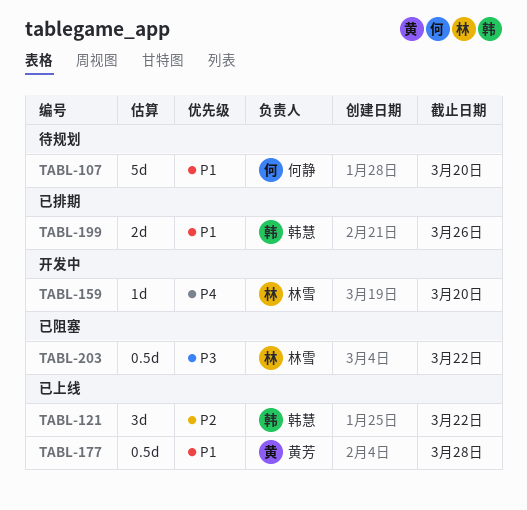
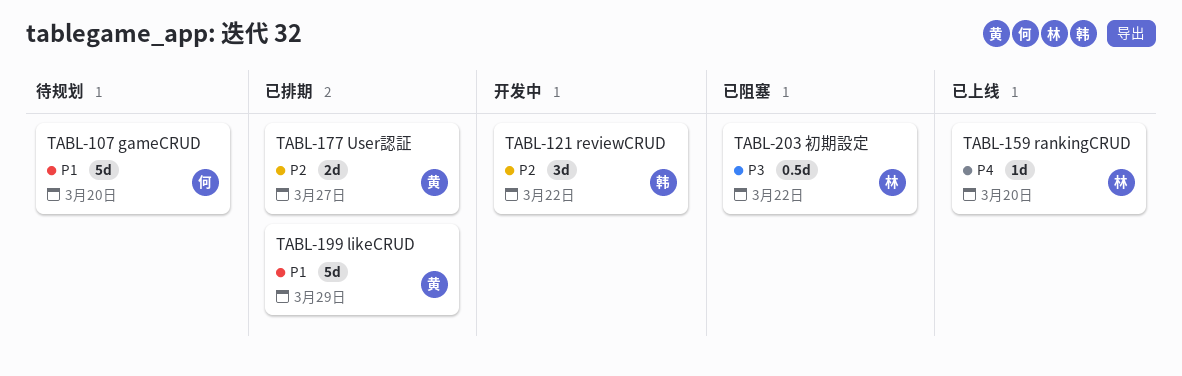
TABL-121, status: 已上线 -> 开发中
TABL-159, status: 开发中 -> 已上线
TABL-177, status: 已上线 -> 已排期
TABL-177, priority: P1 -> P2
TABL-177, estimate: 0.5d -> 2d
TABL-177, due: Mar 28 -> Mar 27
TABL-199, owner: 韩慧 -> 黄芳
TABL-199, estimate: 2d -> 5d
TABL-199, due: Mar 26 -> Mar 29

